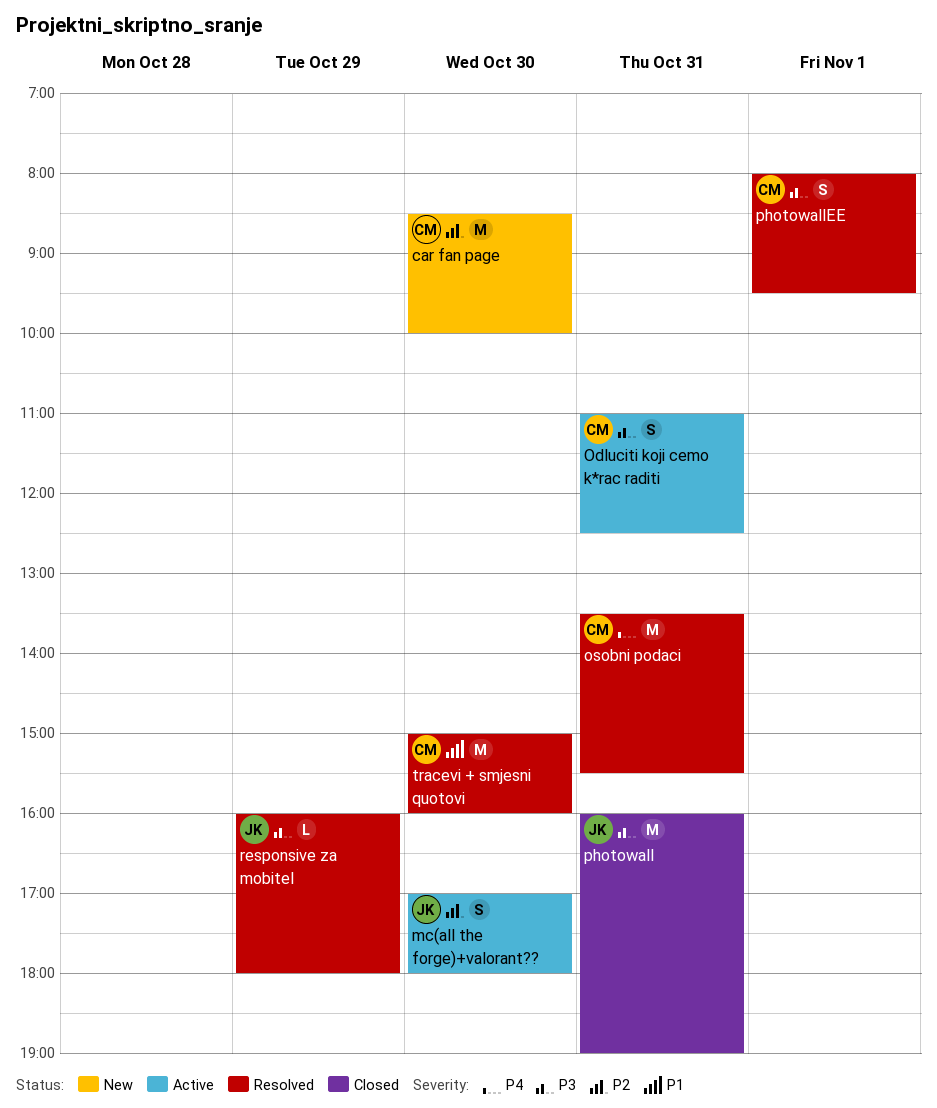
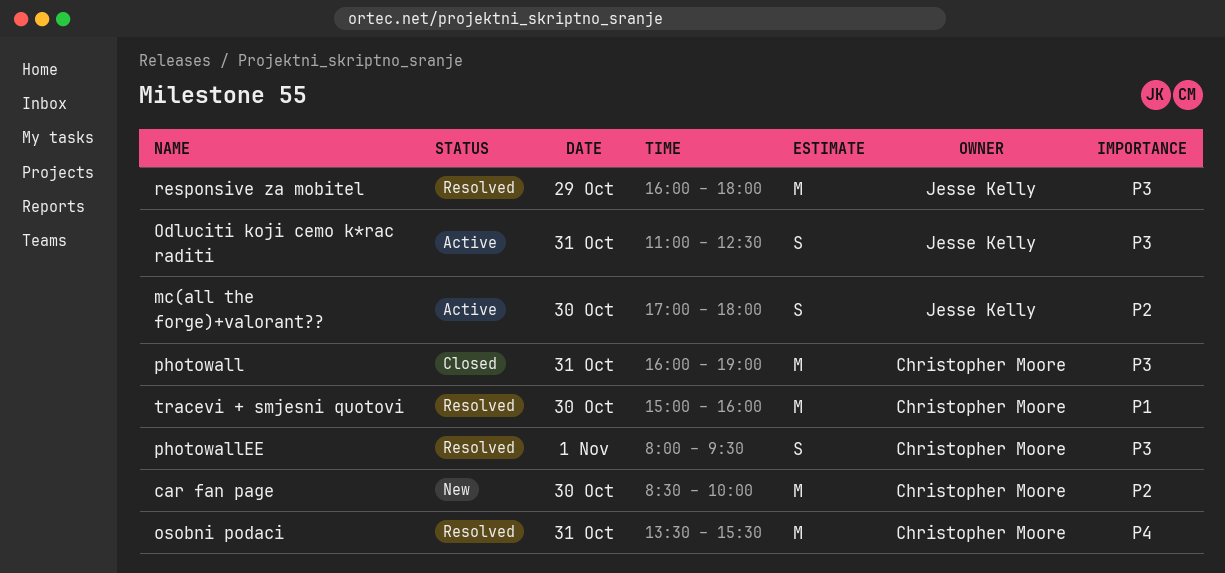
Odluciti koji cemo k*rac raditi, owner: Christopher Moore -> Jesse Kelly
photowall, owner: Jesse Kelly -> Christopher Moore
responsive za mobitel, estimate: L -> M

